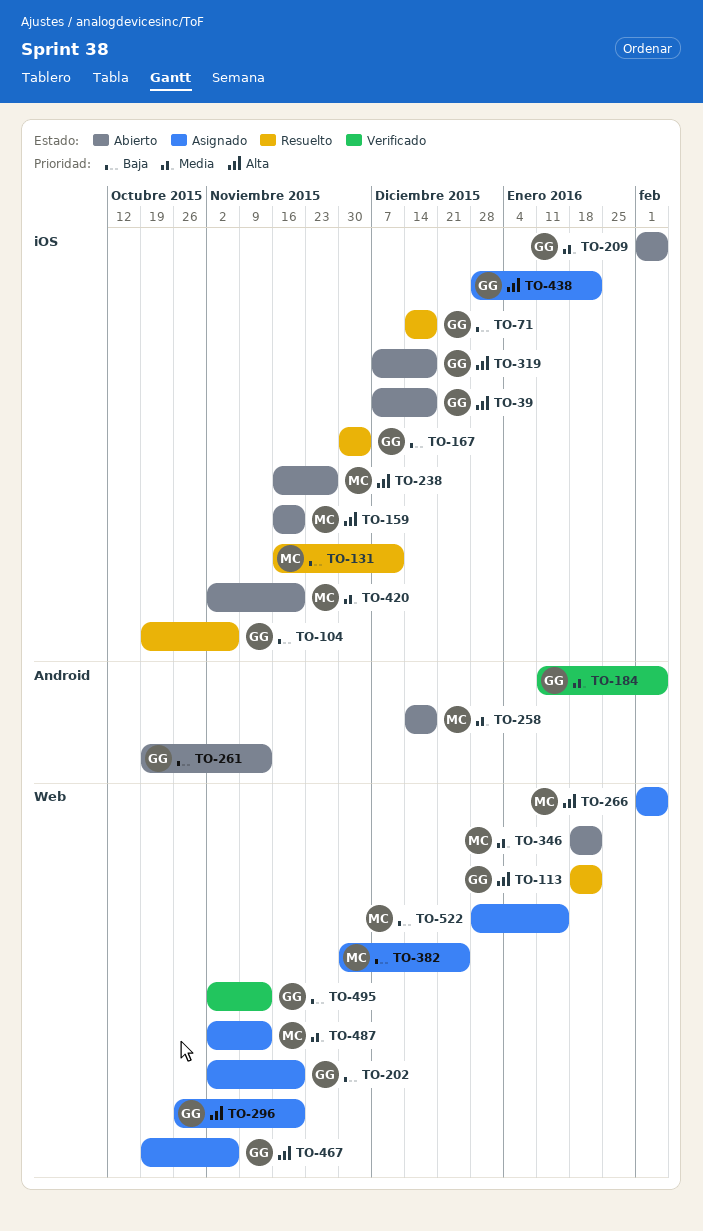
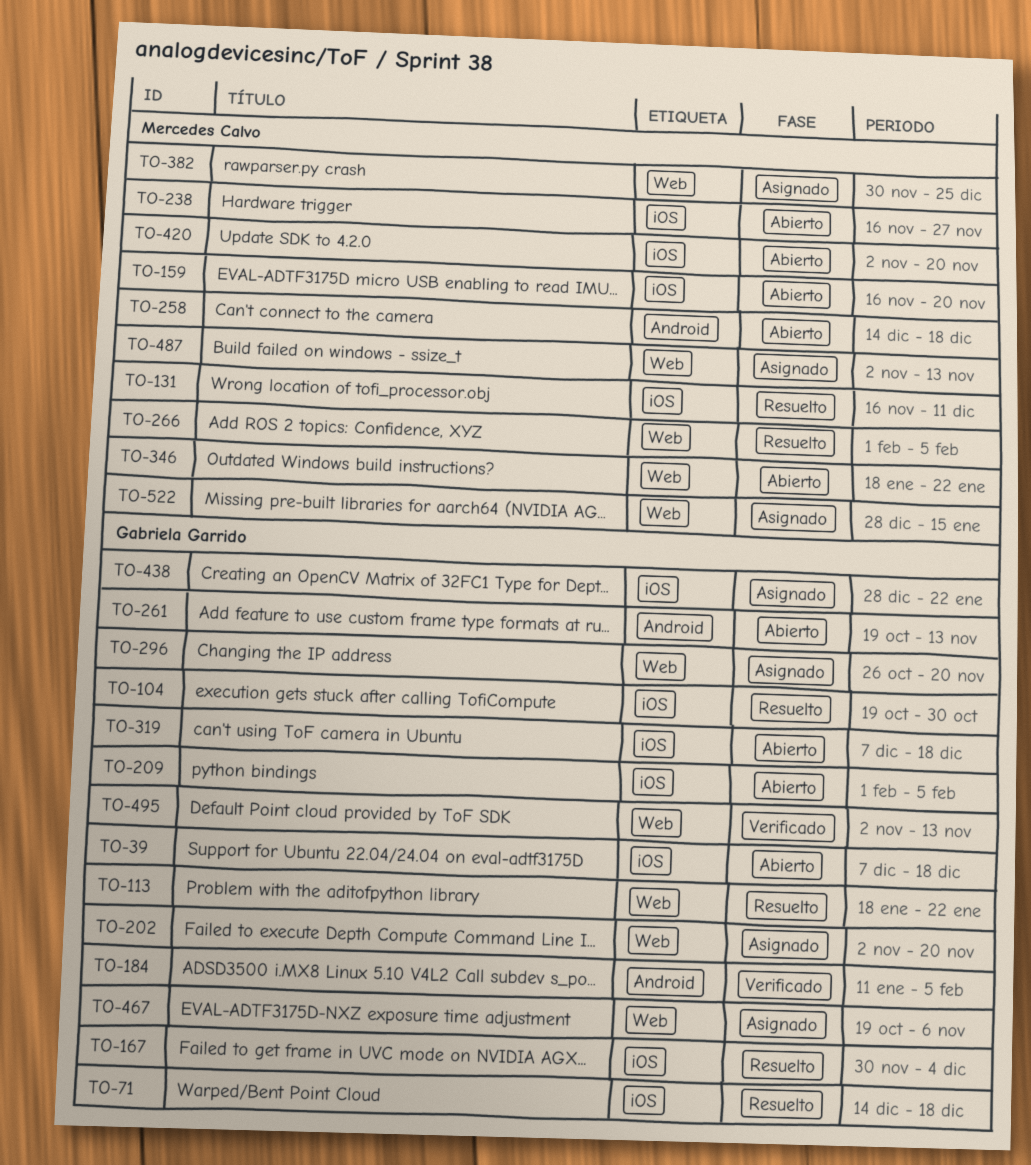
TO-104, due: Nov 6 -> Oct 30
TO-266, status: Asignado -> Resuelto

